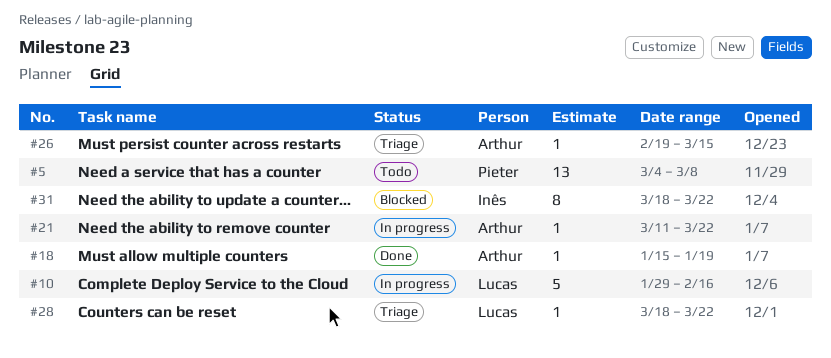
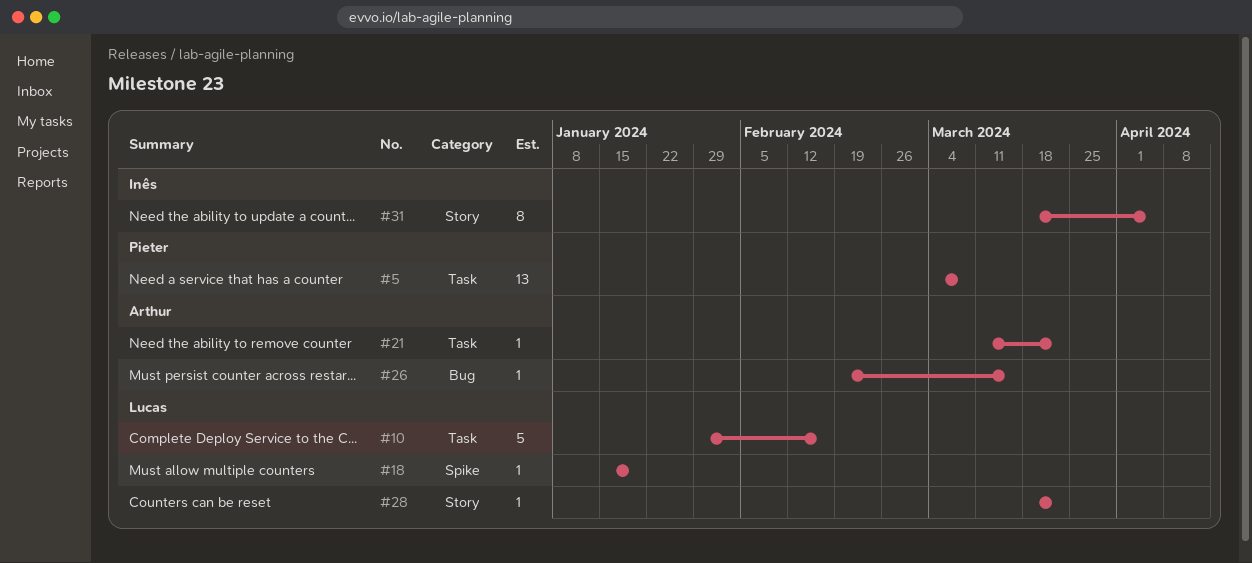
#18, owner: Arthur -> Lucas
#31, due: Mar 22 -> Apr 5

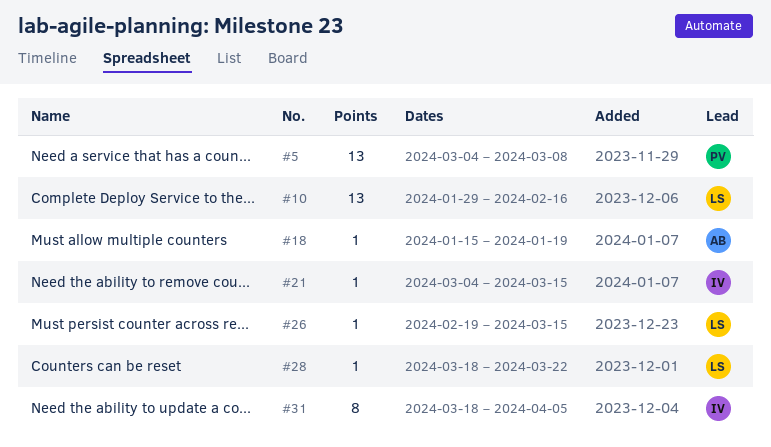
#10, estimate: 5 -> 13
#18, owner: Lucas -> Arthur
#21, owner: Arthur -> Inês
#21, start: Mar 11 -> Mar 4
#21, due: Mar 22 -> Mar 15
#26, owner: Arthur -> Lucas

